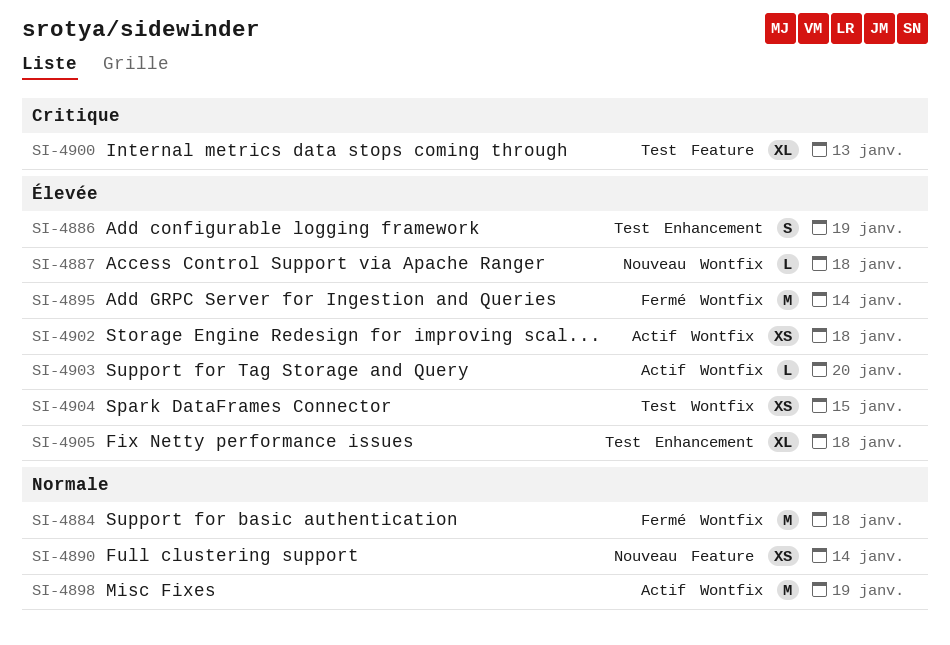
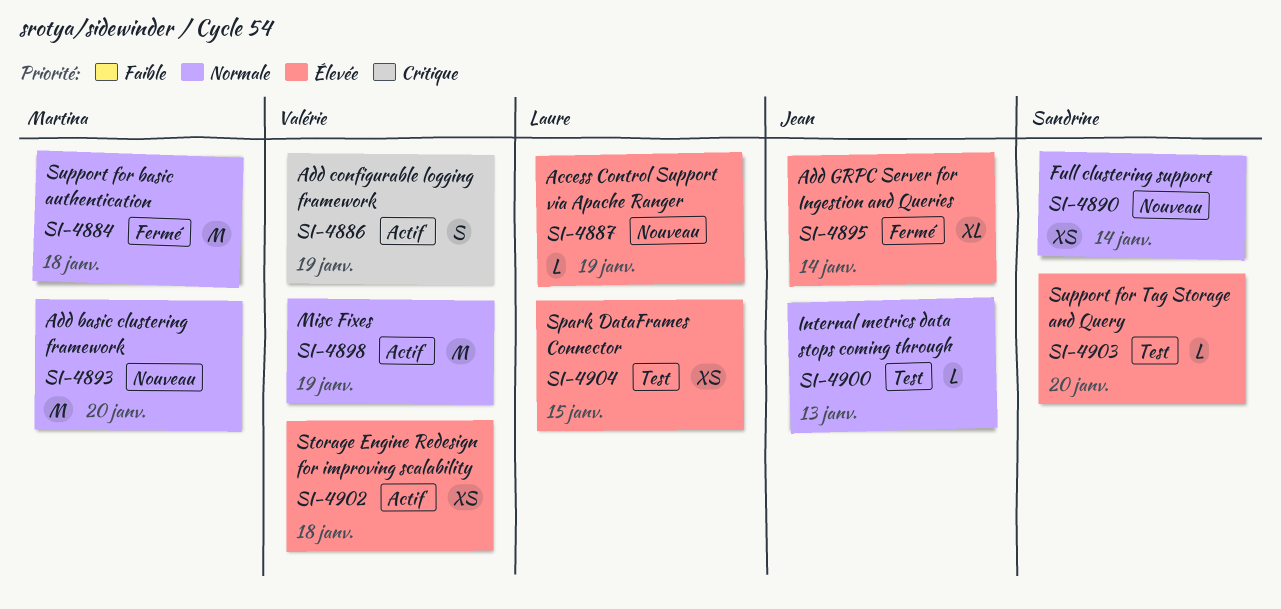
SI-4886, status: Test -> Actif
SI-4886, priority: Élevée -> Critique
SI-4887, due: Jan 18 -> Jan 19
SI-4893: none -> present
SI-4895, estimate: M -> XL
SI-4900, priority: Critique -> Normale
SI-4900, estimate: XL -> L
SI-4903, status: Actif -> Test
SI-4905: present -> none

